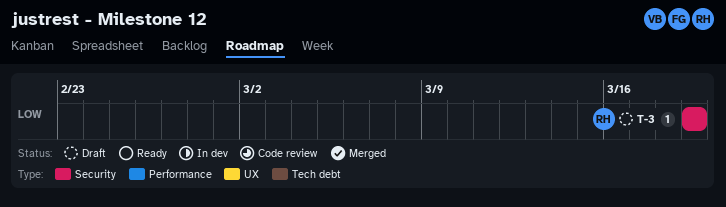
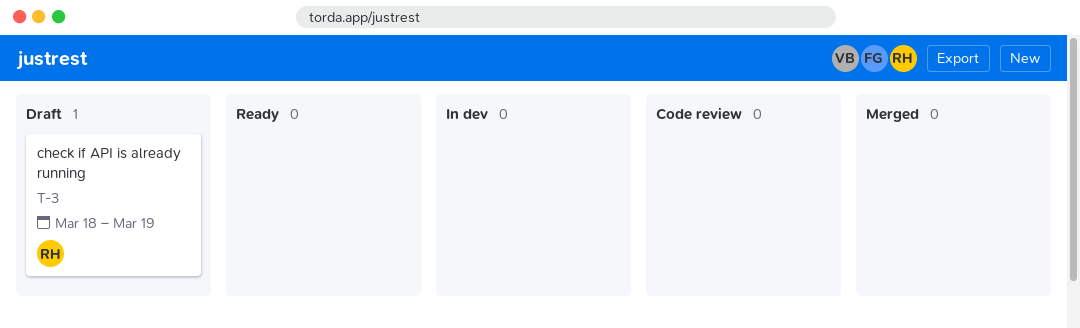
T-3, start: Mar 19 -> Mar 18

